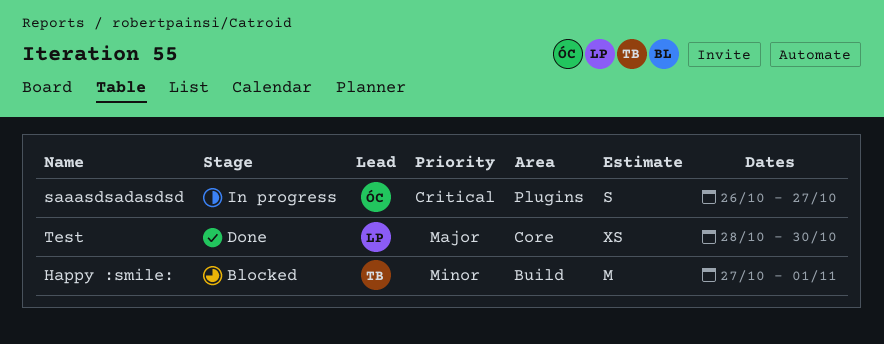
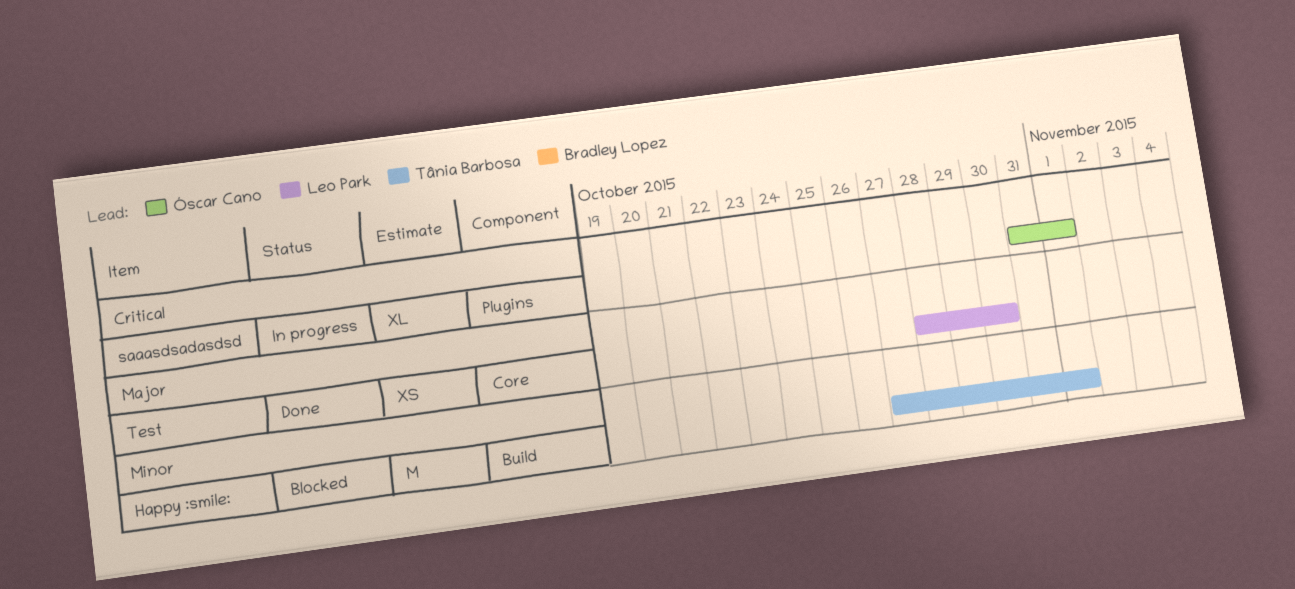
saaasdsadasdsd, estimate: S -> XL
saaasdsadasdsd, start: Oct 26 -> Oct 31
saaasdsadasdsd, due: Oct 27 -> Nov 1

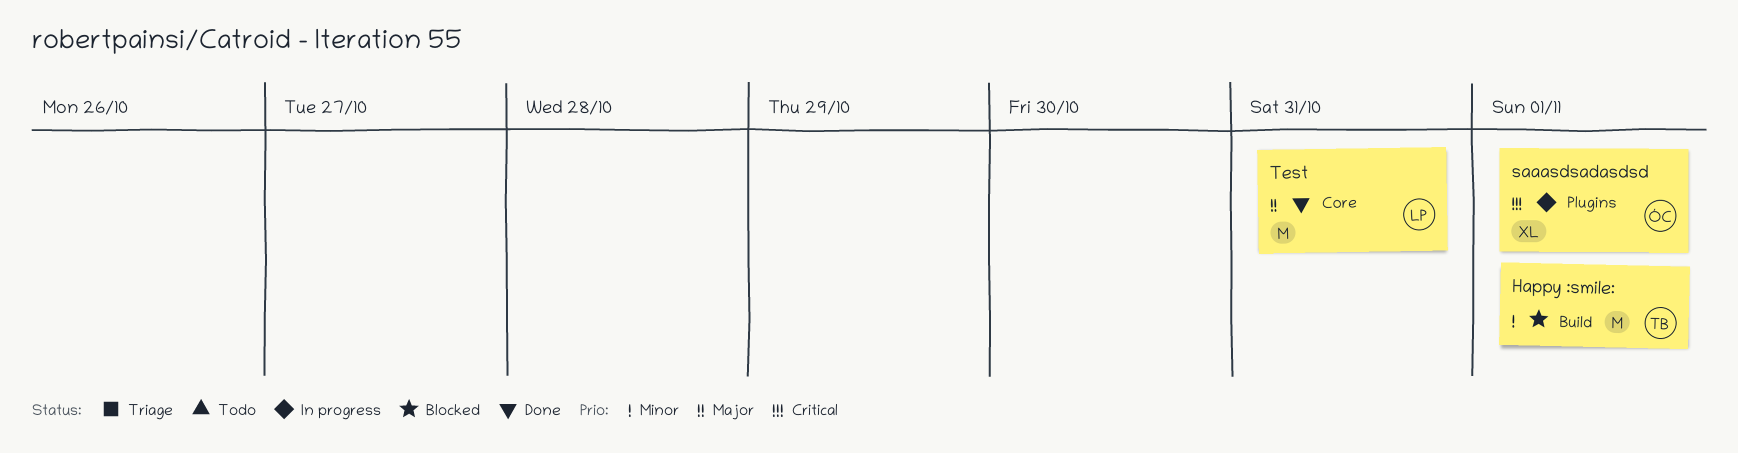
Test, estimate: XS -> M
Test, due: Oct 30 -> Oct 31

